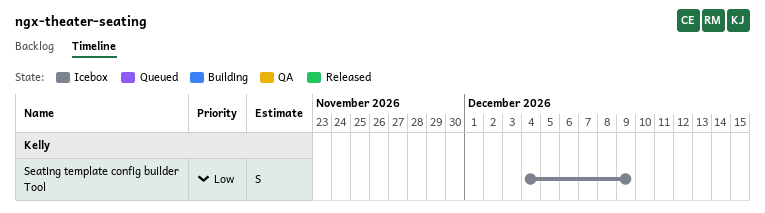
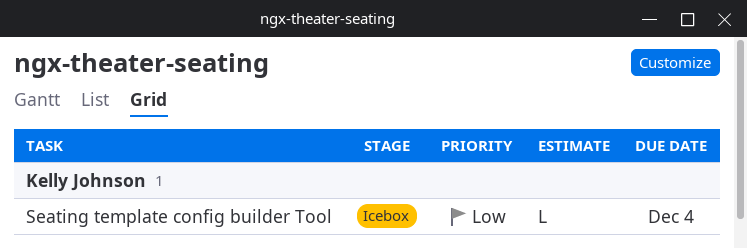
Seating template config builder Tool, estimate: S -> L
Seating template config builder Tool, due: Dec 9 -> Dec 4

